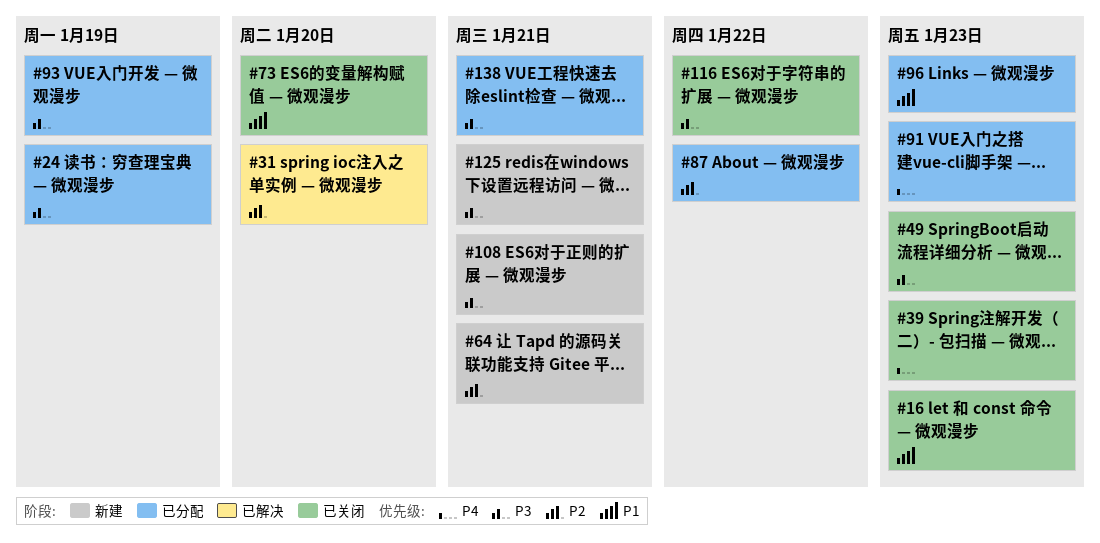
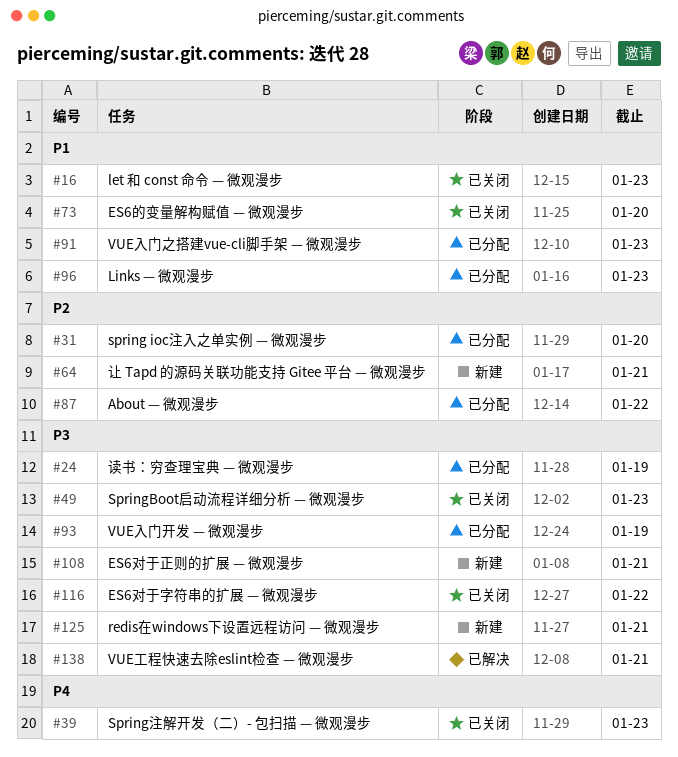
#31, status: 已解决 -> 已分配
#91, priority: P4 -> P1
#138, status: 已分配 -> 已解决

